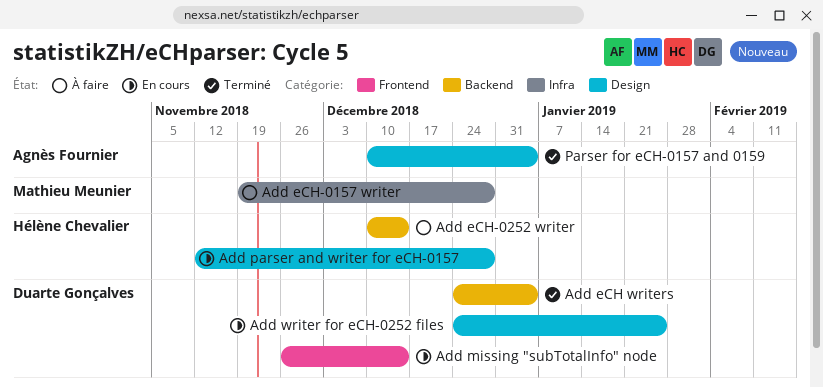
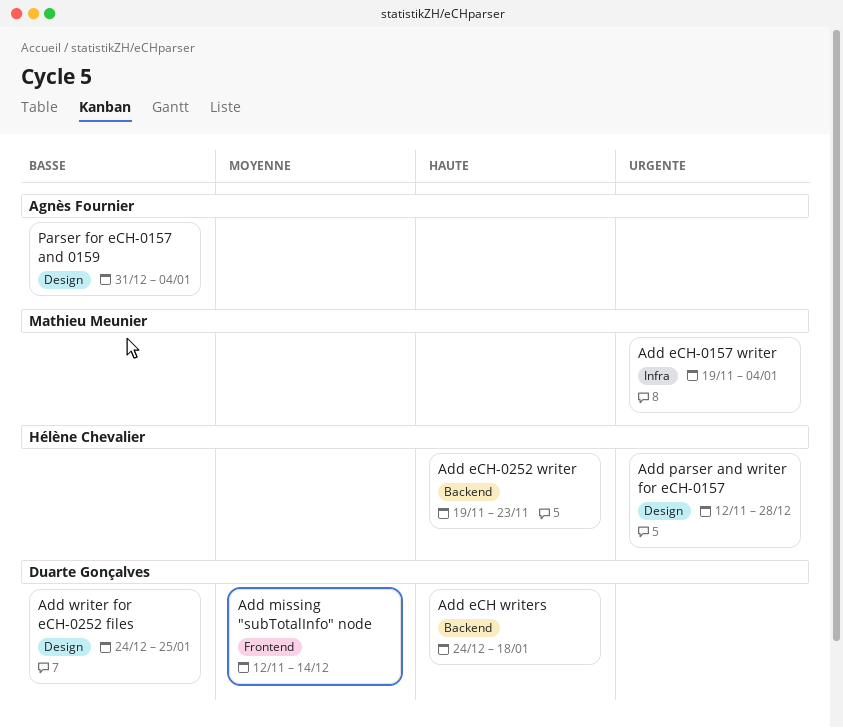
Add eCH writers, due: Jan 4 -> Jan 18
Add eCH-0157 writer, due: Dec 28 -> Jan 4
Add eCH-0252 writer, start: Dec 10 -> Nov 19
Add eCH-0252 writer, due: Dec 14 -> Nov 23
Add missing "subTotalInfo" node, start: Nov 26 -> Nov 12
Parser for eCH-0157 and 0159, start: Dec 10 -> Dec 31

